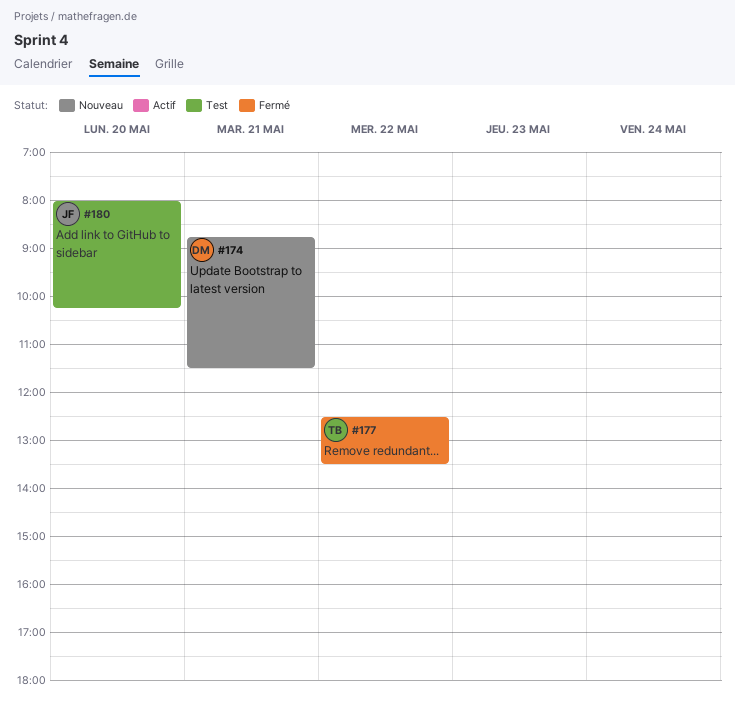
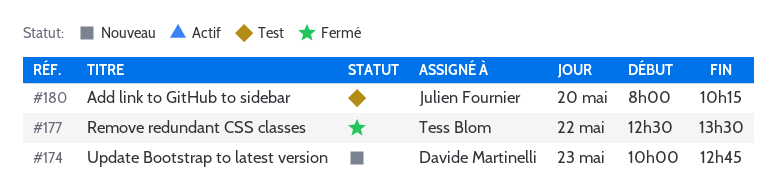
#174, day: May 21 -> May 23
#174, begins: 08:45 -> 10:00
#174, ends: 11:30 -> 12:45

